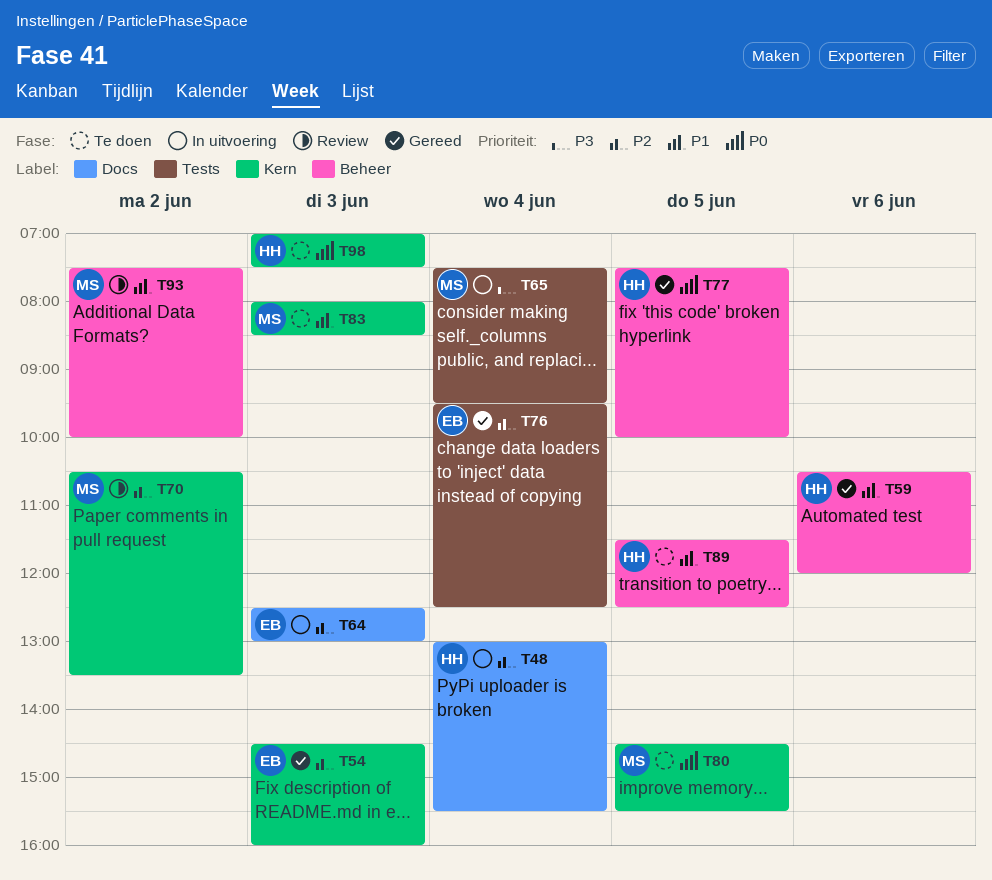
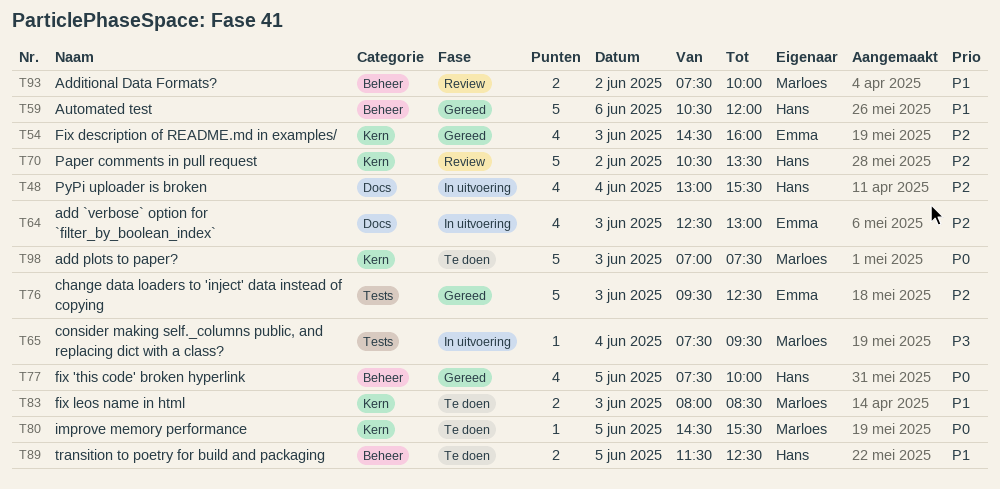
T70, owner: Marloes -> Hans
T76, day: Jun 4 -> Jun 3
T98, owner: Hans -> Marloes

